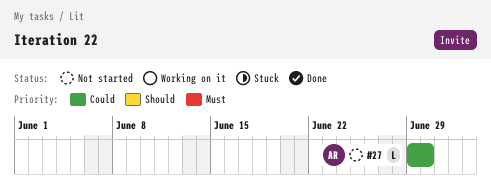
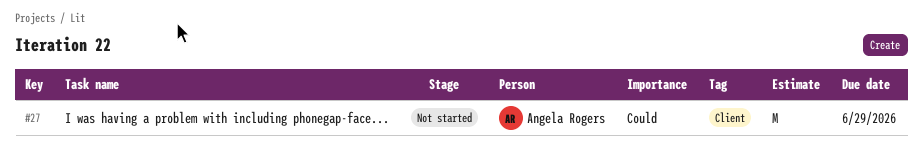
#27, estimate: L -> M
#27, due: Jun 30 -> Jun 29

